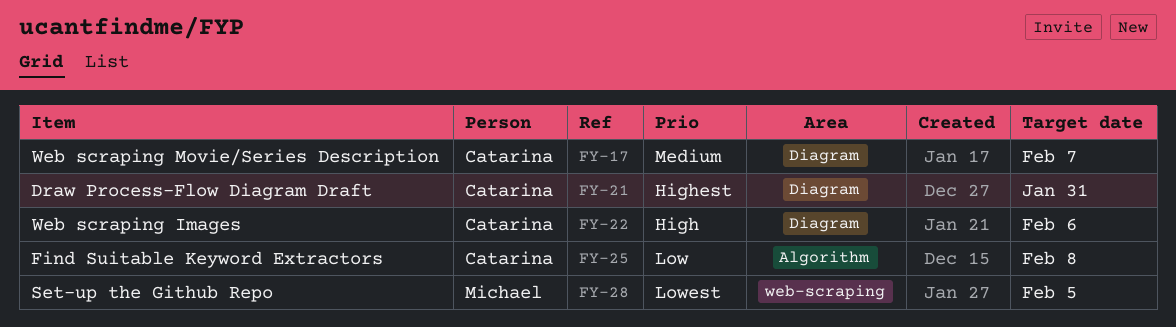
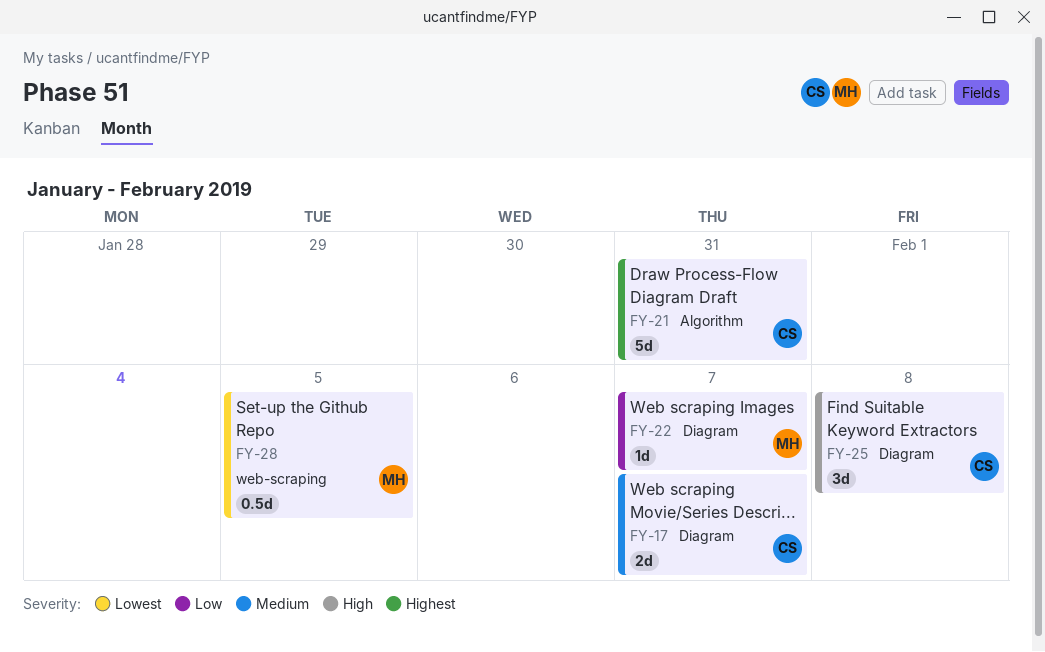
FY-21, label: Diagram -> Algorithm
FY-22, owner: Catarina -> Michael
FY-22, priority: High -> Low
FY-22, due: Feb 6 -> Feb 7
FY-25, priority: Low -> High
FY-25, label: Algorithm -> Diagram

